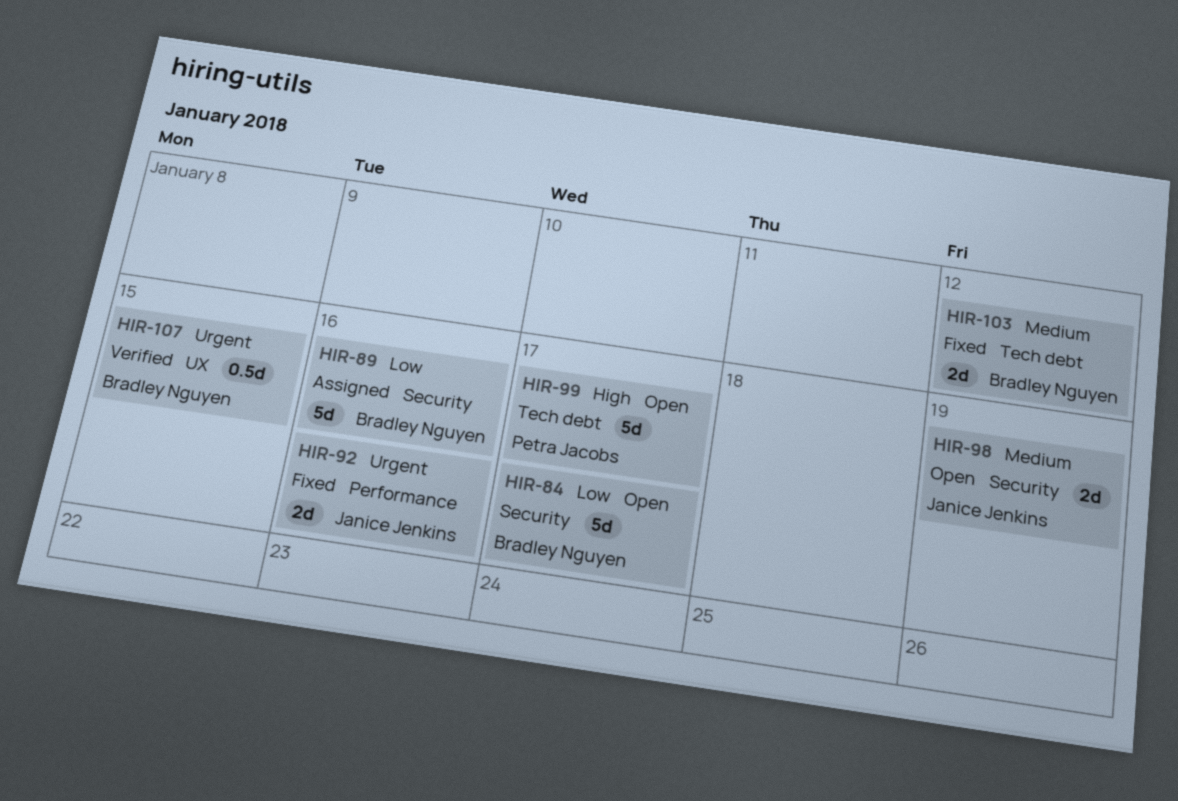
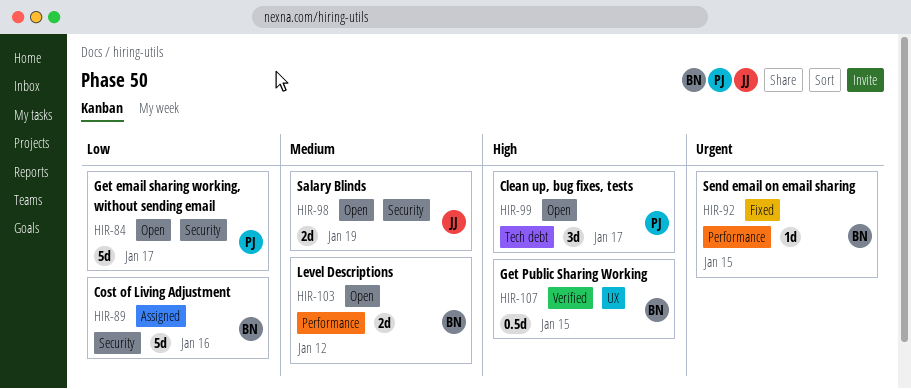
HIR-84, owner: Bradley Nguyen -> Petra Jacobs
HIR-92, owner: Janice Jenkins -> Bradley Nguyen
HIR-92, estimate: 2d -> 1d
HIR-92, due: Jan 16 -> Jan 15
HIR-99, estimate: 5d -> 3d
HIR-103, status: Fixed -> Open
HIR-103, label: Tech debt -> Performance
HIR-107, priority: Urgent -> High

